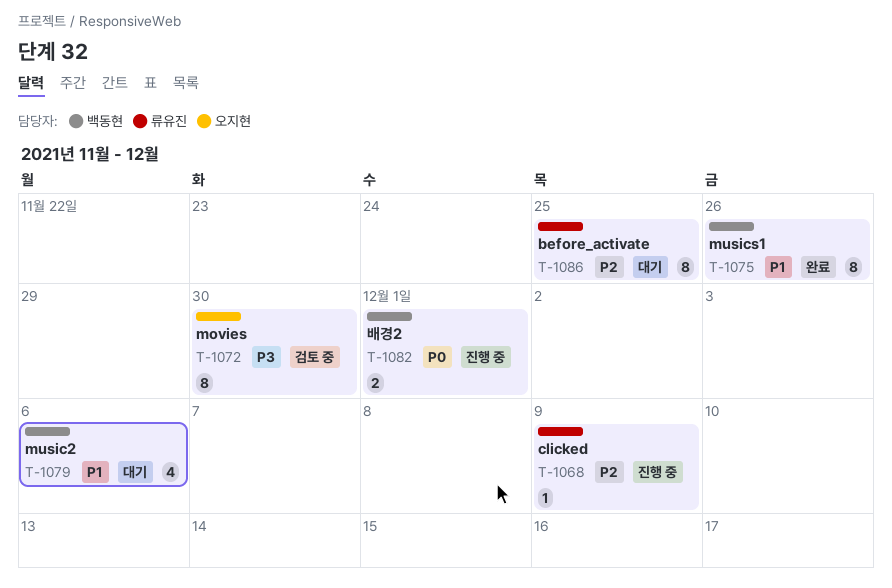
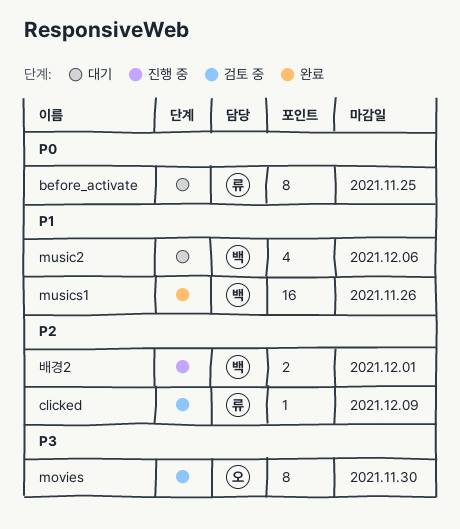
before_activate, priority: P2 -> P0
clicked, status: 진행 중 -> 검토 중
musics1, estimate: 8 -> 16
배경2, priority: P0 -> P2

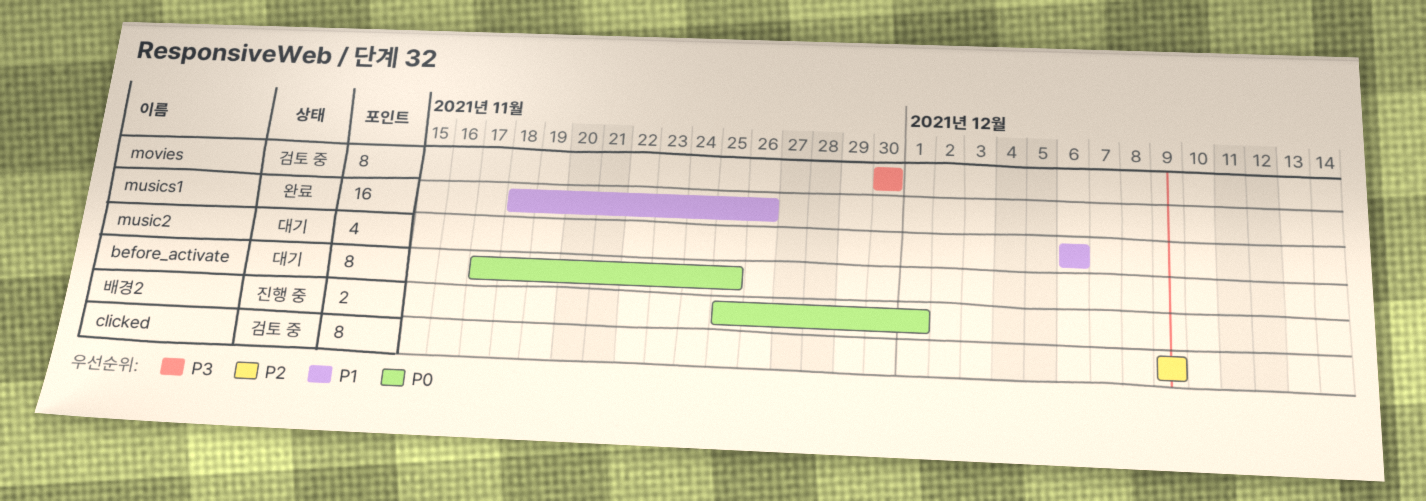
clicked, estimate: 1 -> 8
배경2, priority: P2 -> P0

